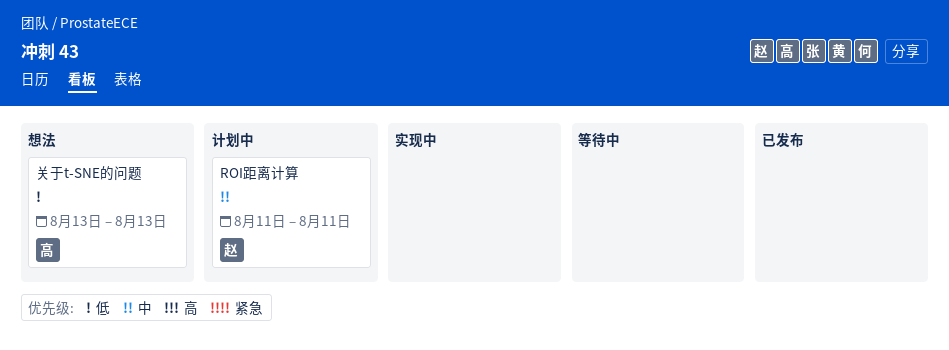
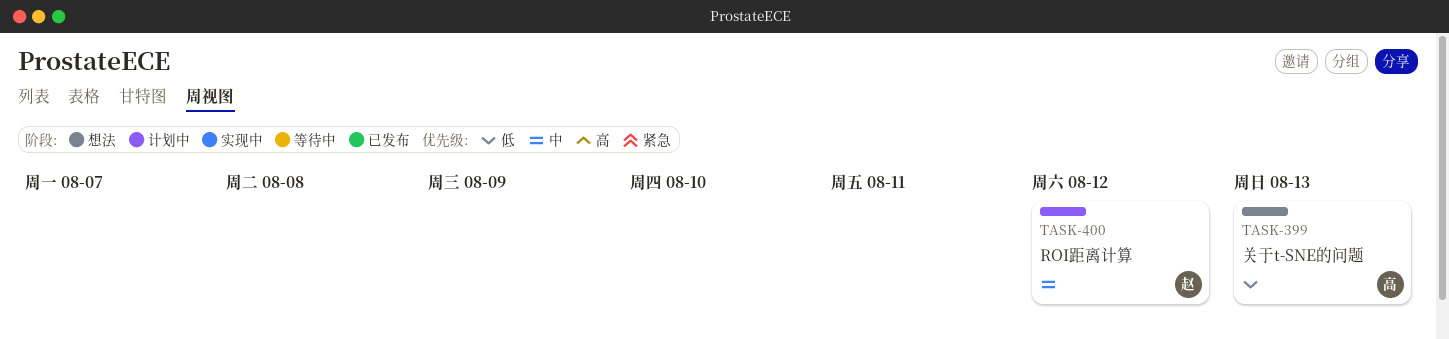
ROI距离计算, due: Aug 11 -> Aug 12

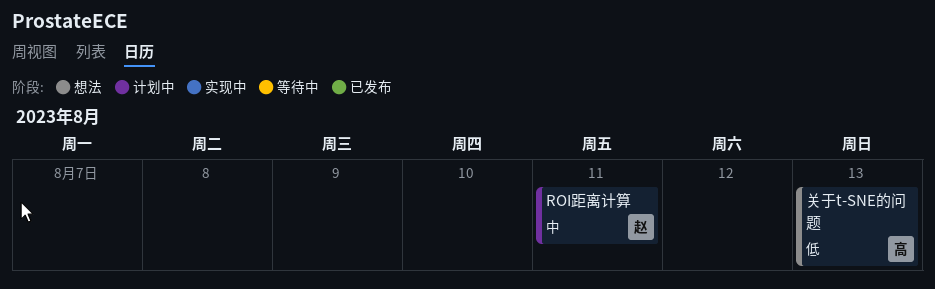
ROI距离计算, due: Aug 12 -> Aug 11

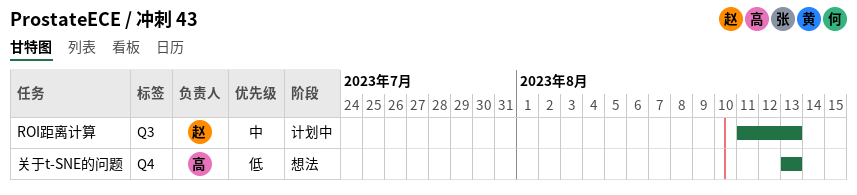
ROI距离计算, due: Aug 11 -> Aug 13

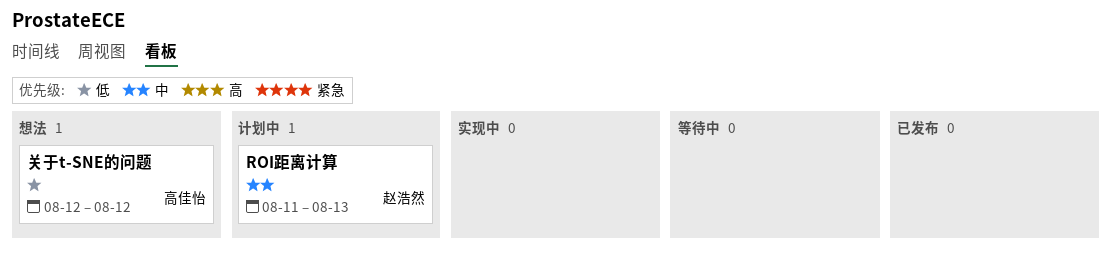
关于t-SNE的问题, start: Aug 13 -> Aug 12
关于t-SNE的问题, due: Aug 13 -> Aug 12

